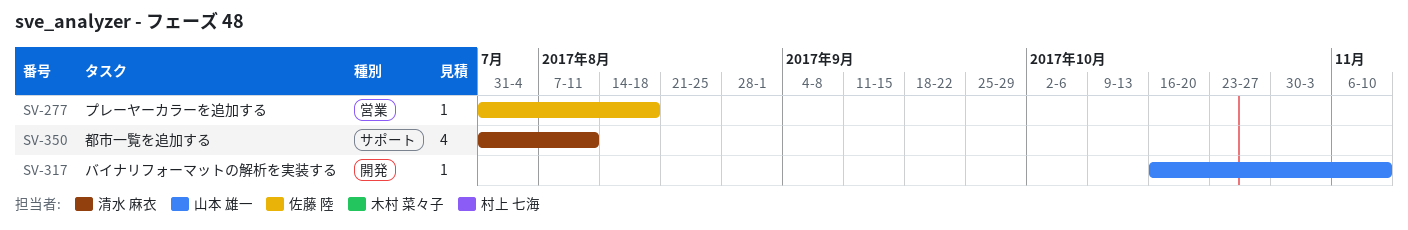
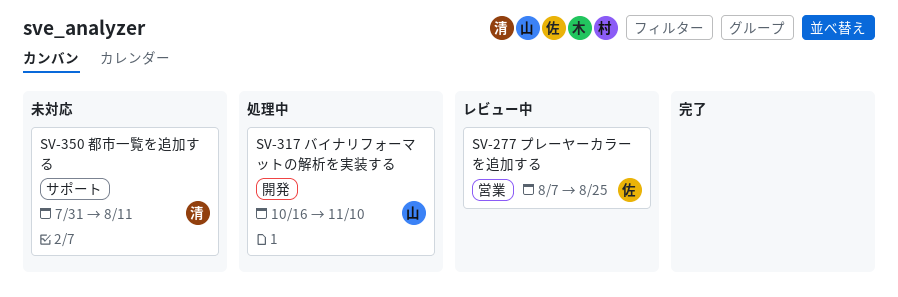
SV-277, start: Jul 31 -> Aug 7
SV-277, due: Aug 18 -> Aug 25

